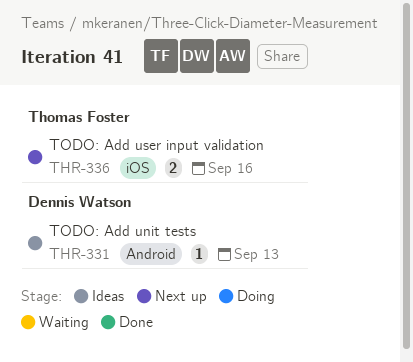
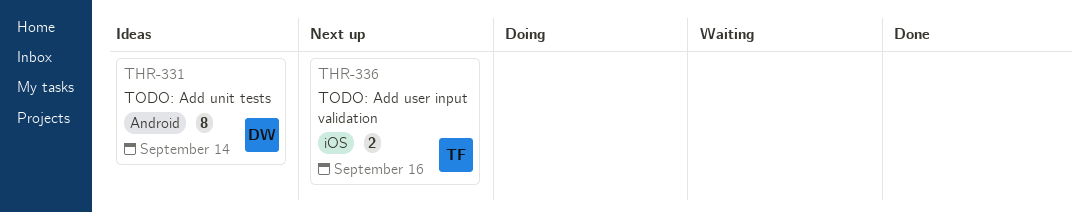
THR-331, estimate: 1 -> 8
THR-331, due: Sep 13 -> Sep 14

